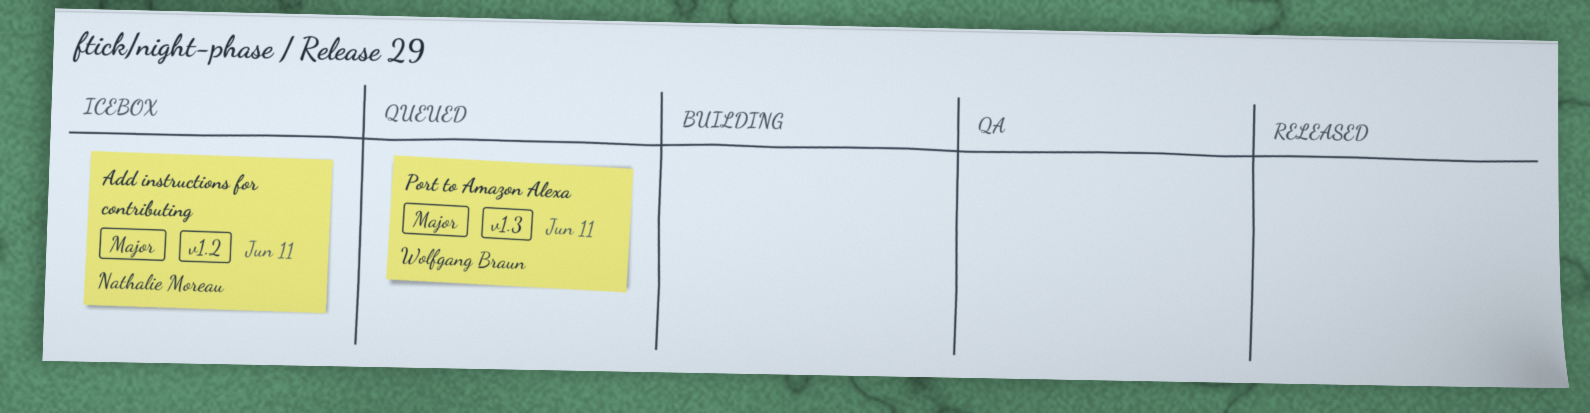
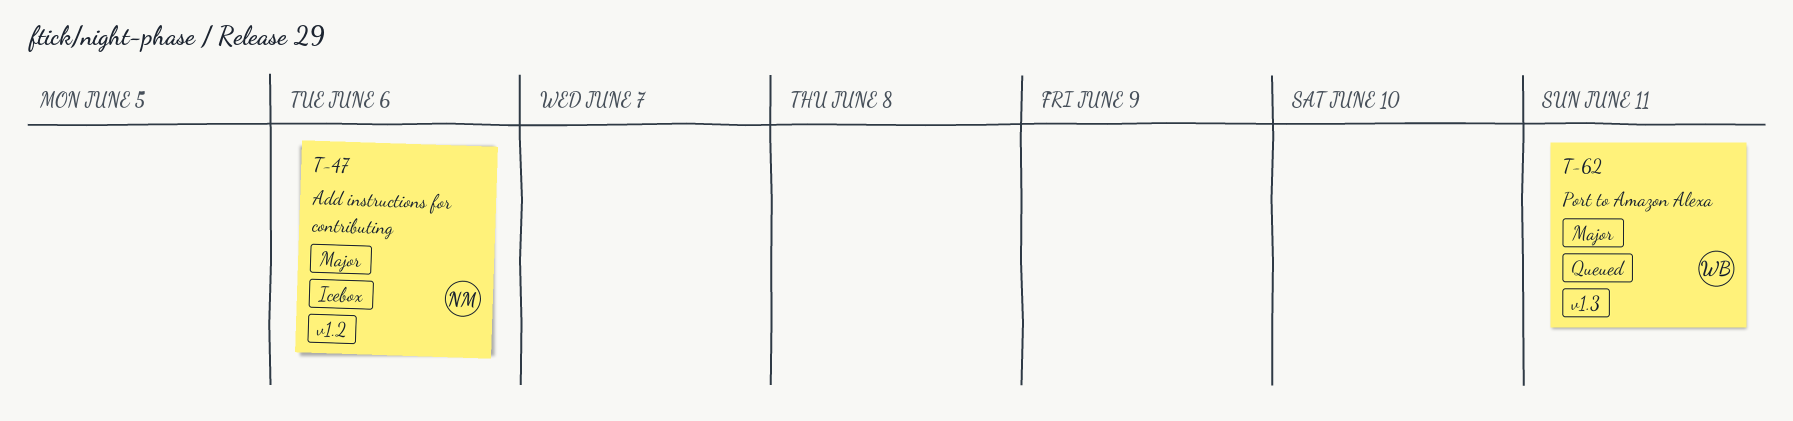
Add instructions for contributing, due: Jun 11 -> Jun 6

